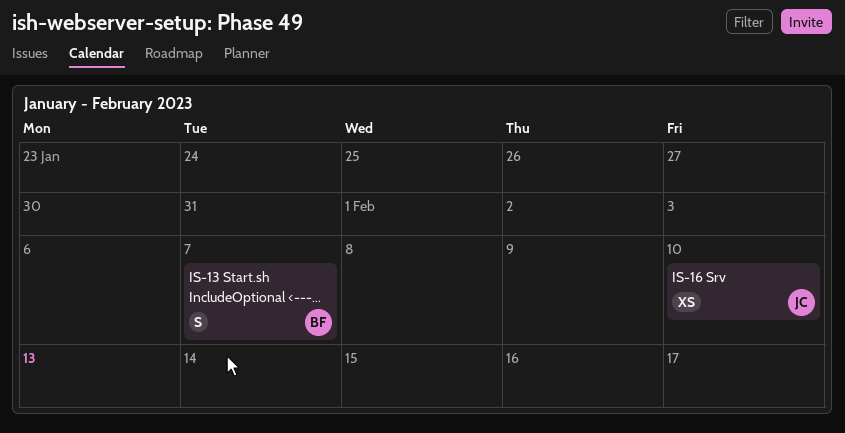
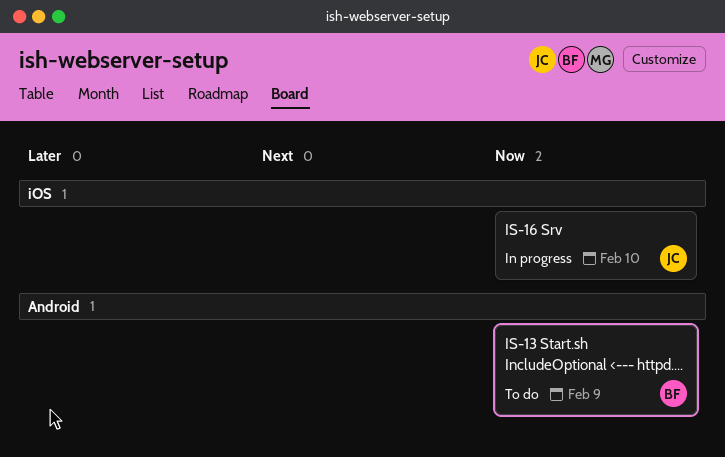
IS-13, due: Feb 7 -> Feb 9

